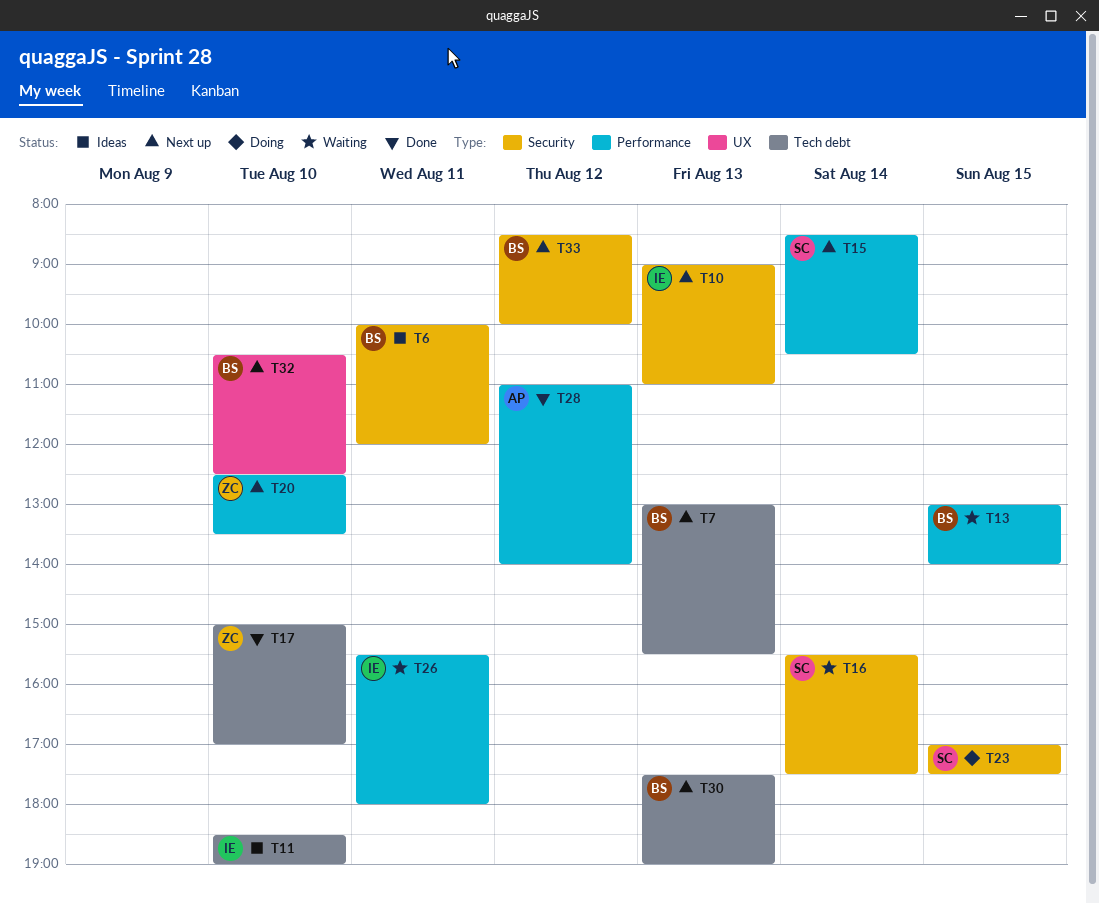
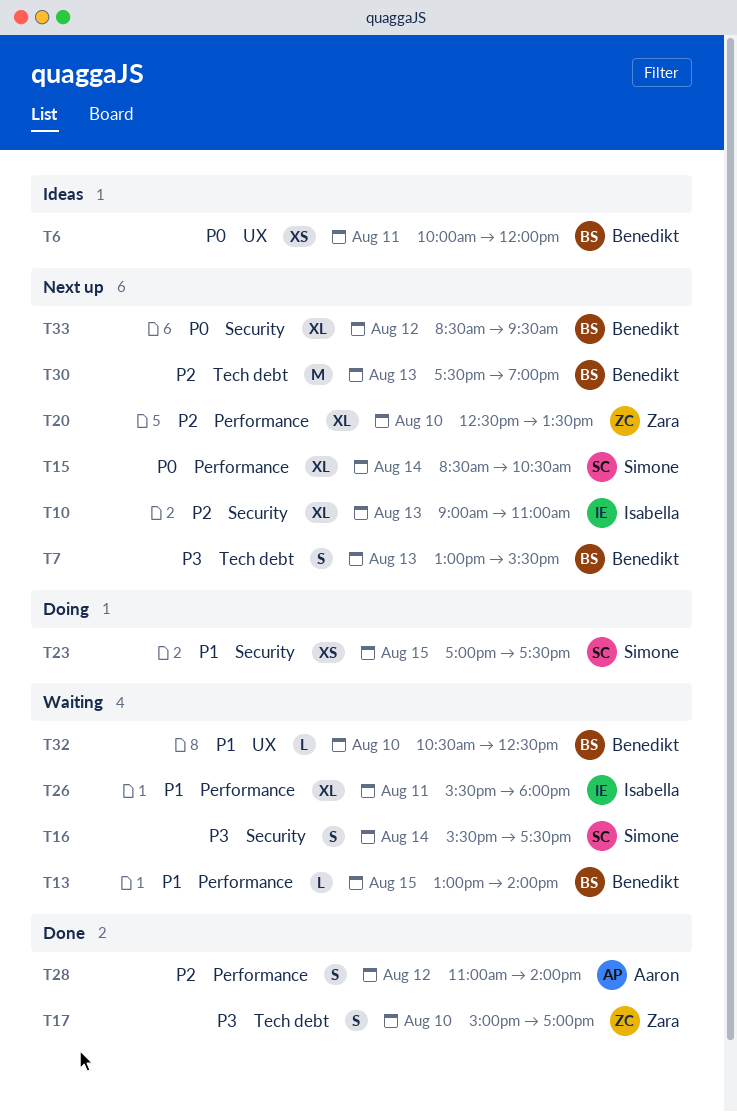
T6, label: Security -> UX
T11: present -> none
T32, status: Next up -> Waiting
T33, ends: 10:00 -> 09:30

